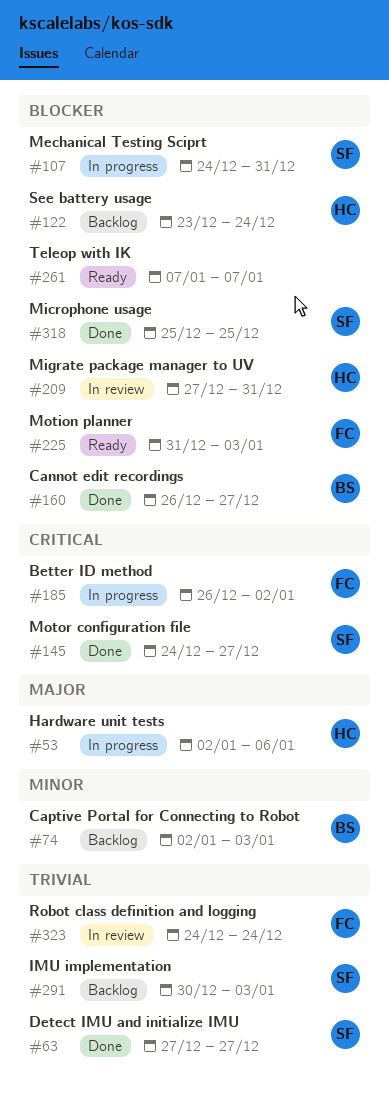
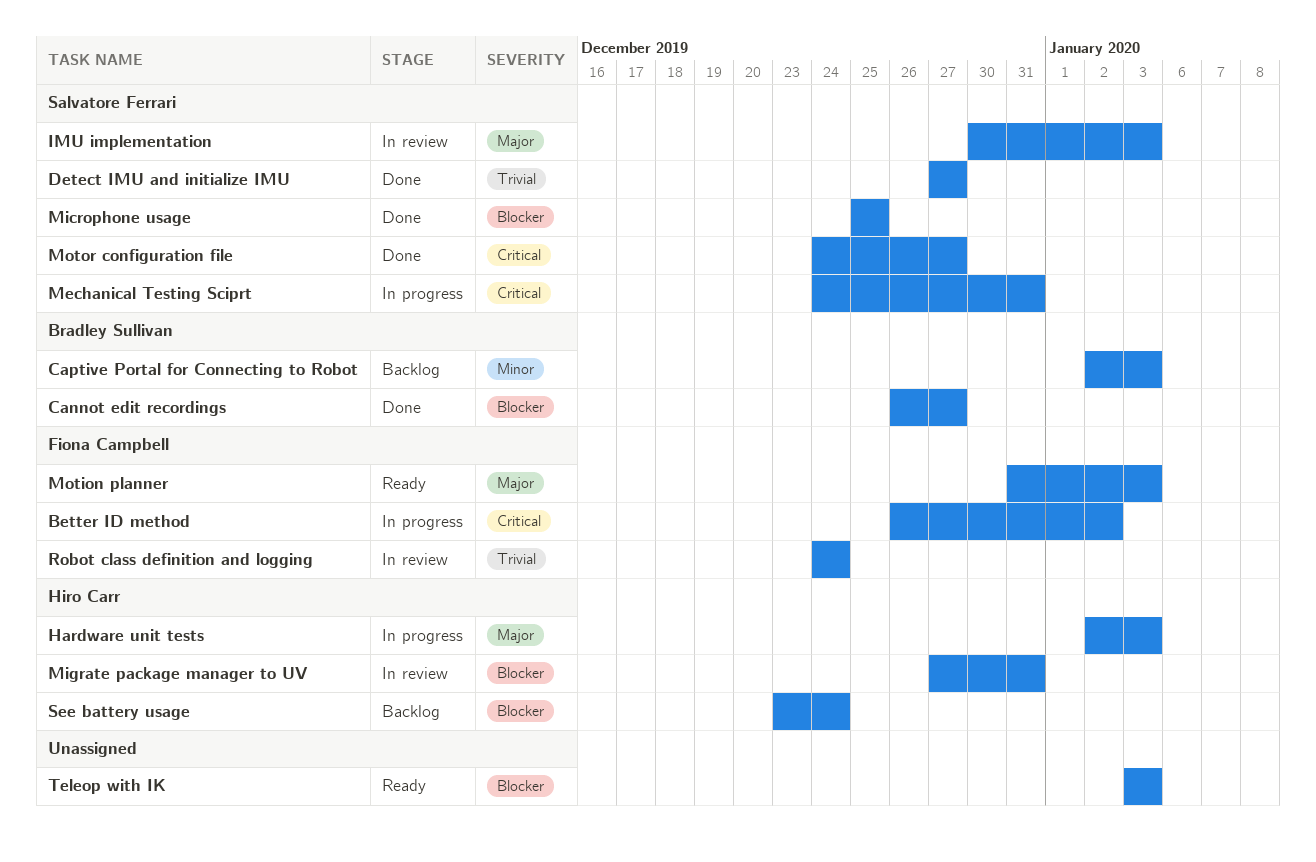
Hardware unit tests, due: Jan 6 -> Jan 3
IMU implementation, status: Backlog -> In review
IMU implementation, priority: Trivial -> Major
Mechanical Testing Sciprt, priority: Blocker -> Critical
Motion planner, priority: Blocker -> Major
Teleop with IK, start: Jan 7 -> Jan 3
Teleop with IK, due: Jan 7 -> Jan 3

